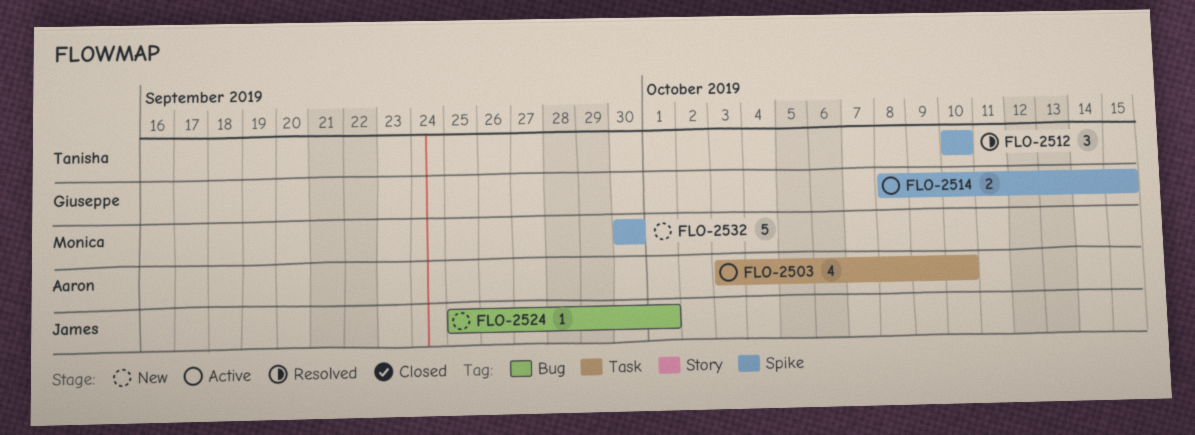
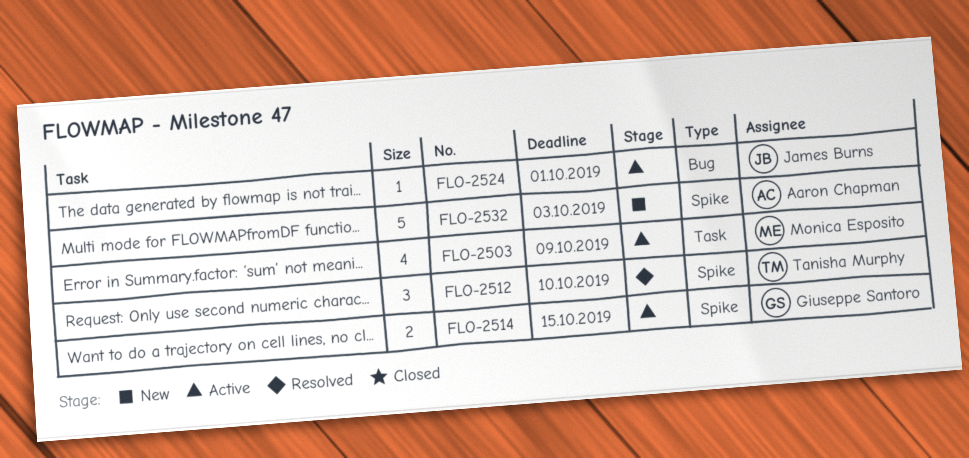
FLO-2503, owner: Aaron Chapman -> Monica Esposito
FLO-2503, due: Oct 10 -> Oct 9
FLO-2524, status: New -> Active
FLO-2532, owner: Monica Esposito -> Aaron Chapman
FLO-2532, due: Sep 30 -> Oct 3

